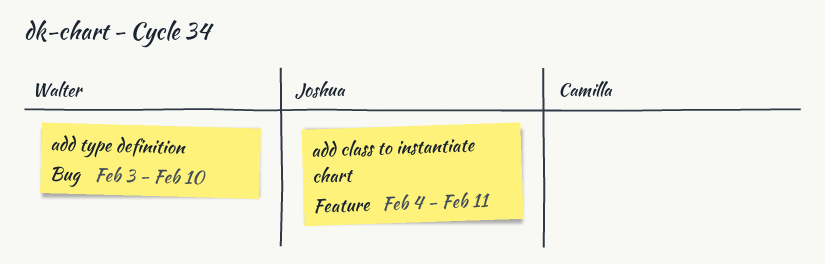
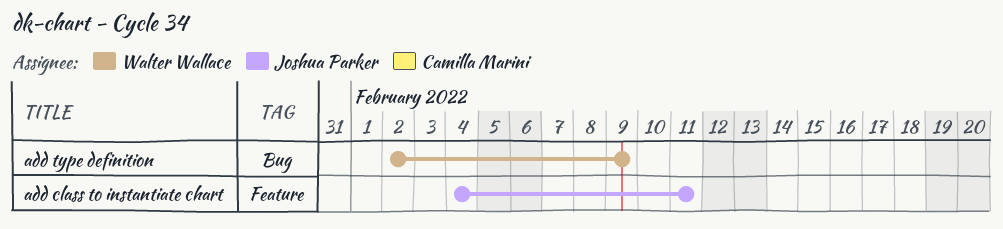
add type definition, start: Feb 3 -> Feb 2
add type definition, due: Feb 10 -> Feb 9

